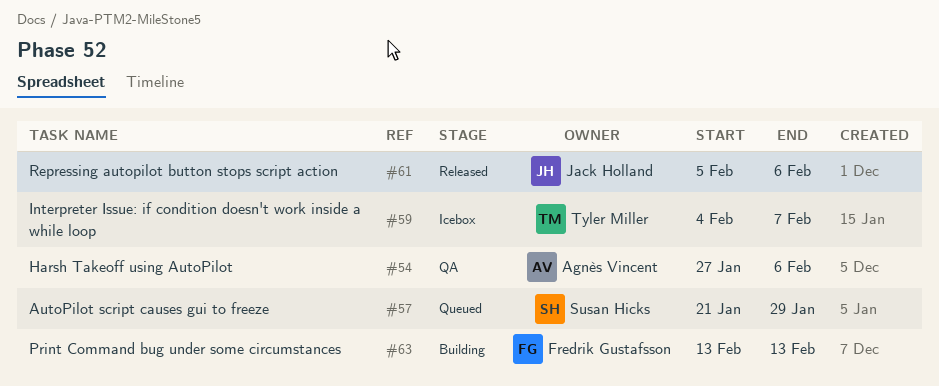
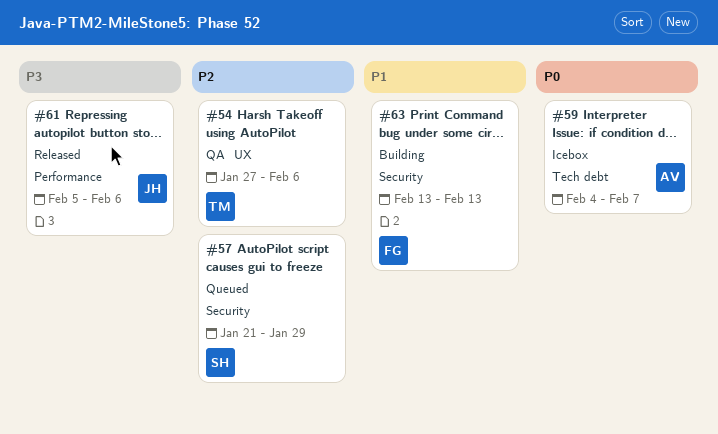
#54, owner: Agnès Vincent -> Tyler Miller
#59, owner: Tyler Miller -> Agnès Vincent

